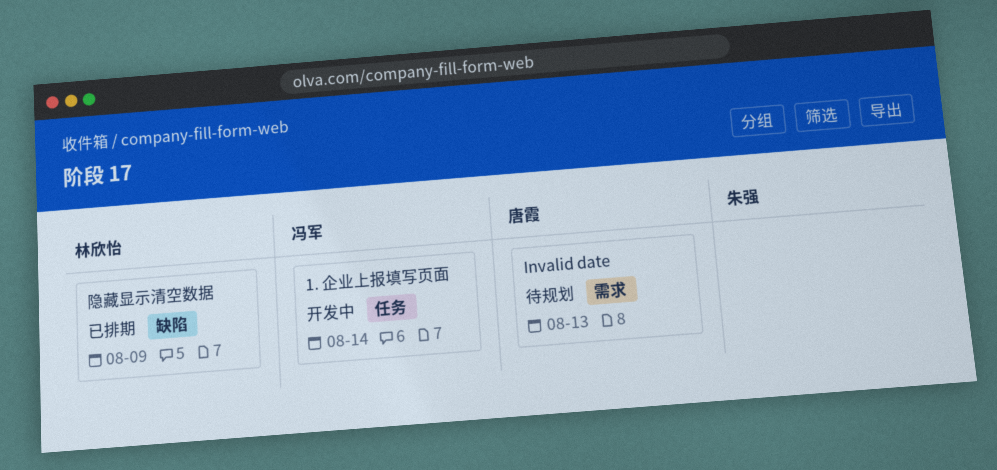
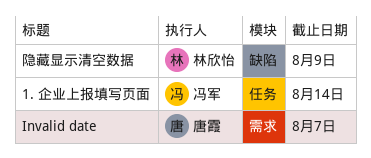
Invalid date, due: Aug 13 -> Aug 7

